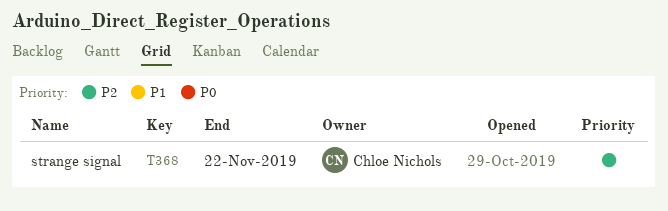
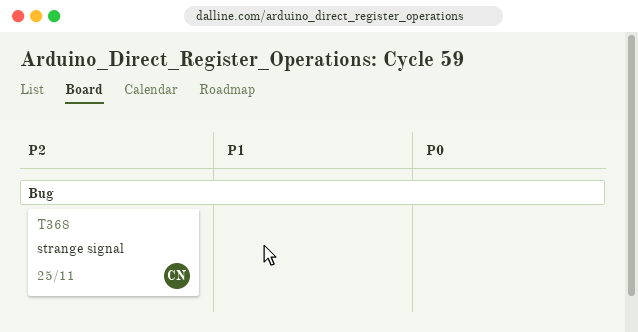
T368, due: Nov 22 -> Nov 25

